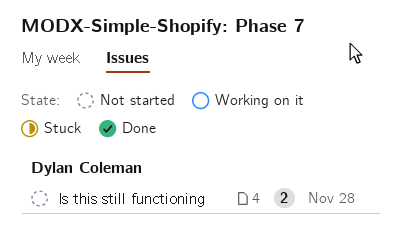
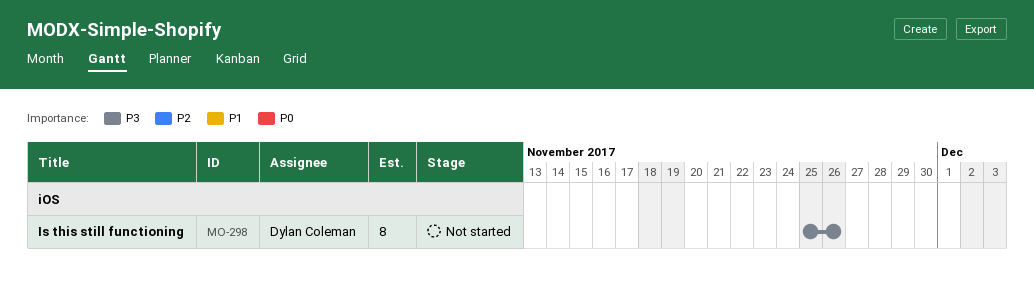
Is this still functioning, estimate: 2 -> 8
Is this still functioning, due: Nov 28 -> Nov 26

